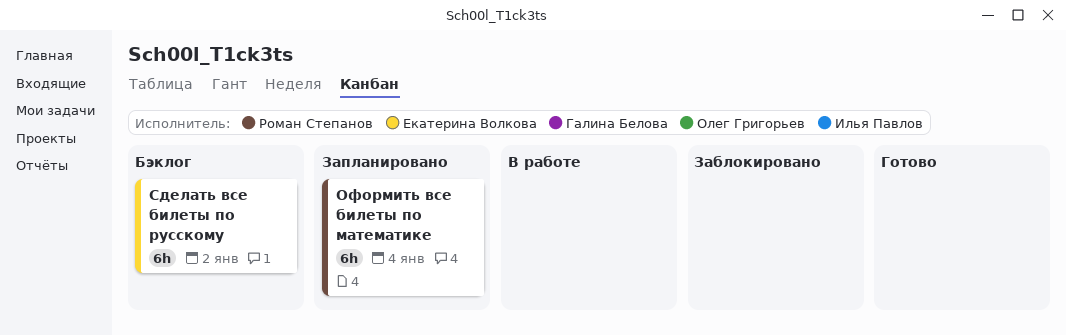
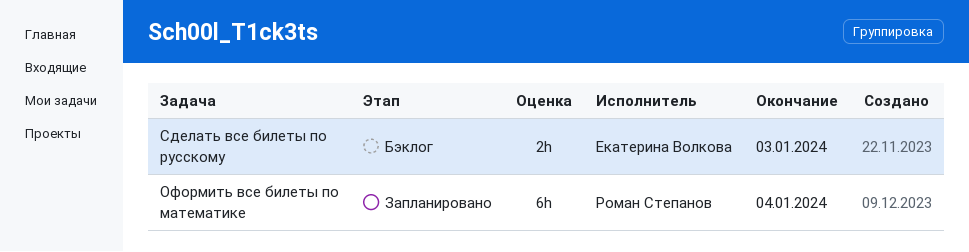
Сделать все билеты по русскому, estimate: 6h -> 2h
Сделать все билеты по русскому, due: Jan 2 -> Jan 3

